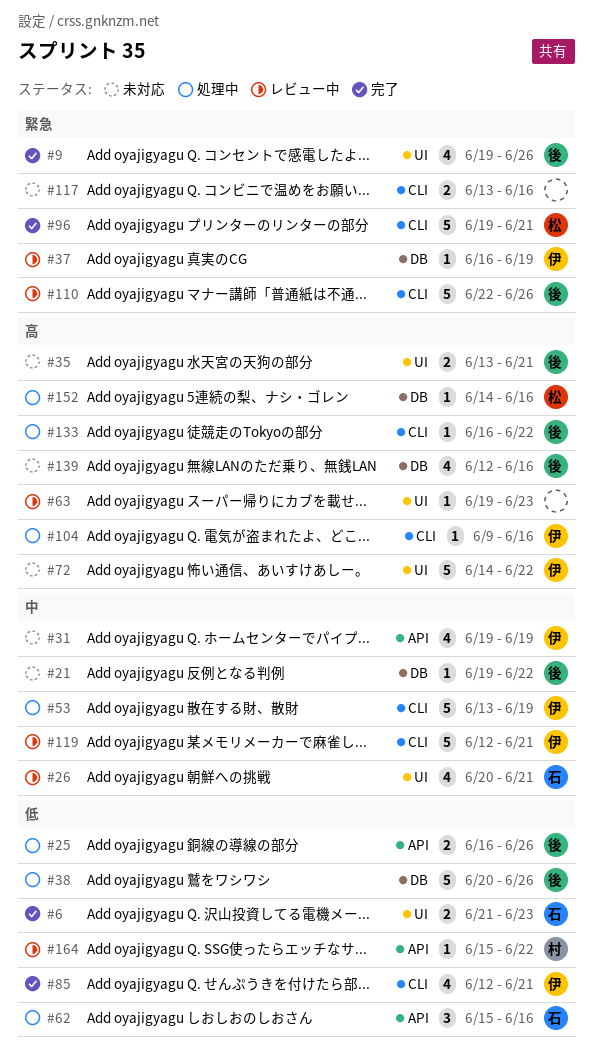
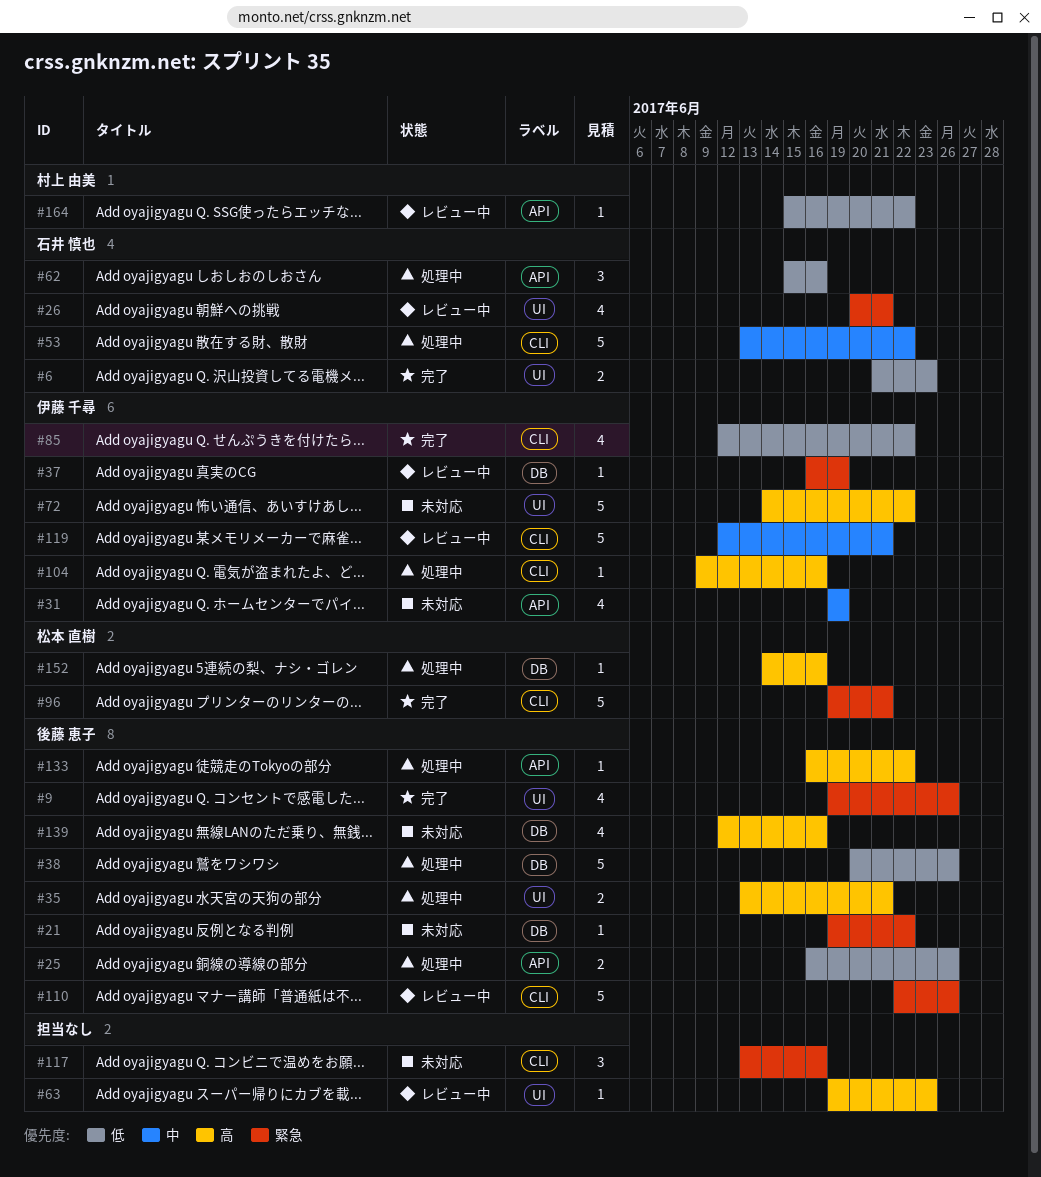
#21, priority: 中 -> 緊急
#26, priority: 中 -> 緊急
#35, status: 未対応 -> 処理中
#53, owner: 伊藤 千尋 -> 石井 慎也
#53, due: Jun 19 -> Jun 22
#85, due: Jun 21 -> Jun 22
#117, estimate: 2 -> 3
#133, label: CLI -> API

